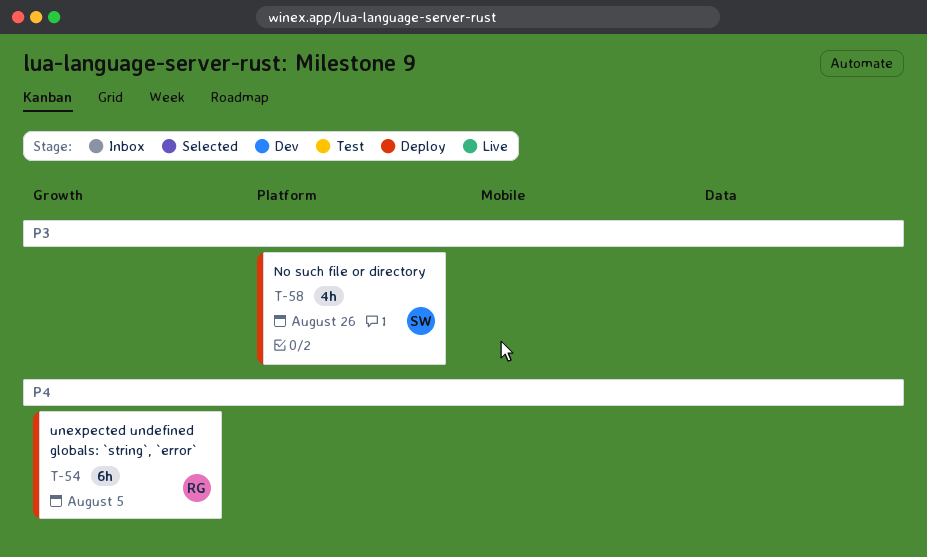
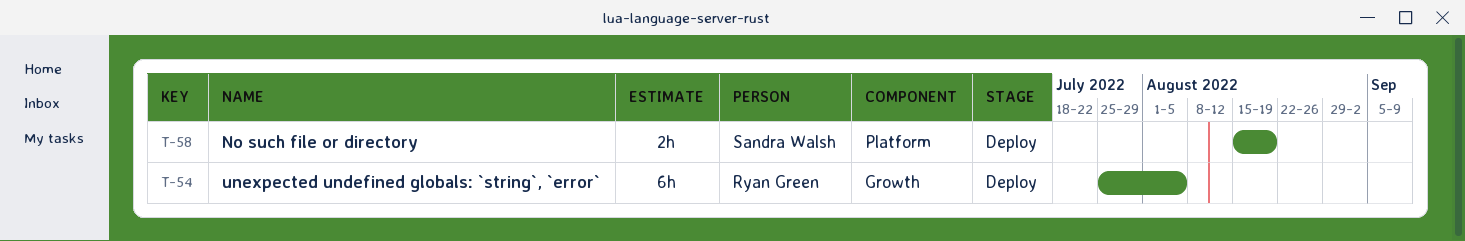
T-58, estimate: 4h -> 2h
T-58, due: Aug 26 -> Aug 19

